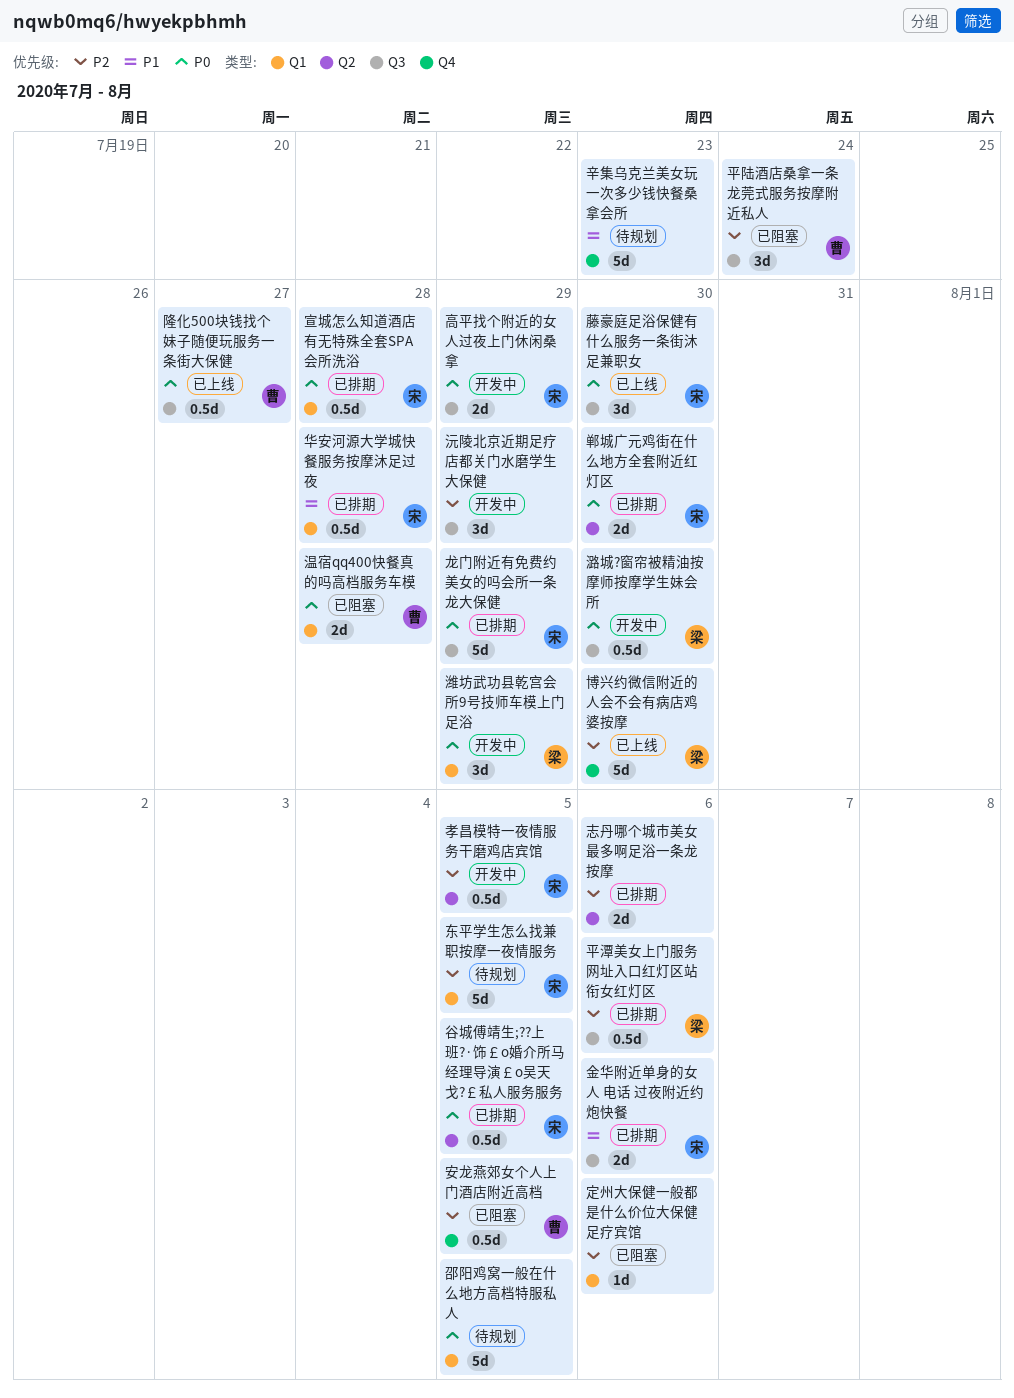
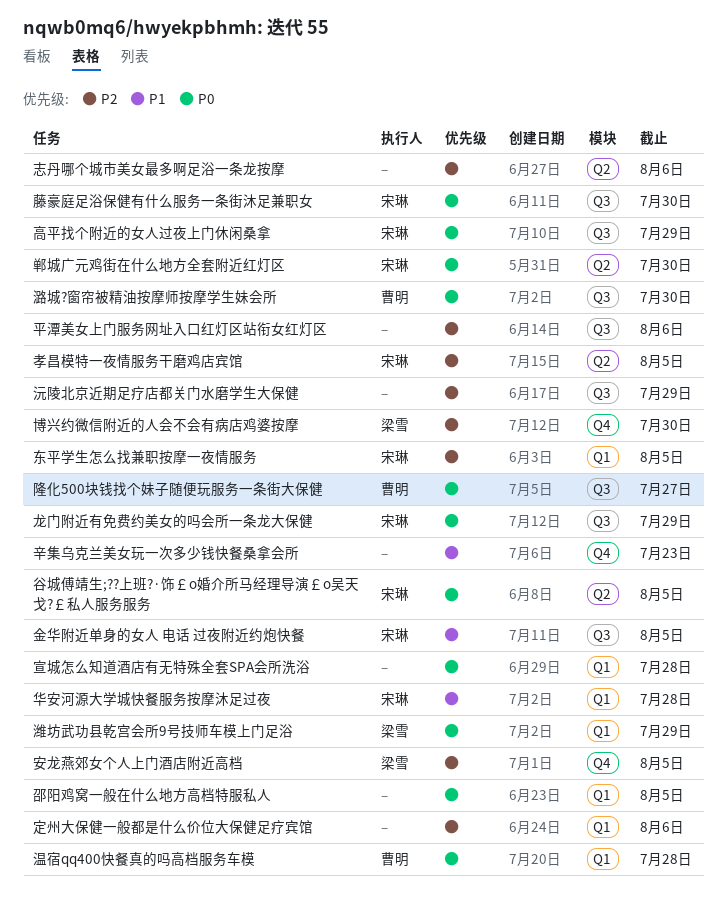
安龙燕郊女个人上门酒店附近高档, owner: 曹明 -> 梁雪
宣城怎么知道酒店有无特殊全套SPA会所洗浴, owner: 宋琳 -> none
平潭美女上门服务网址入口红灯区站衔女红灯区, owner: 梁雪 -> none
平陆酒店桑拿一条龙莞式服务按摩附近私人: present -> none
潞城?窗帘被精油按摩师按摩学生妹会所, owner: 梁雪 -> 曹明
金华附近单身的女人 电话 过夜附近约炮快餐, due: Aug 6 -> Aug 5

